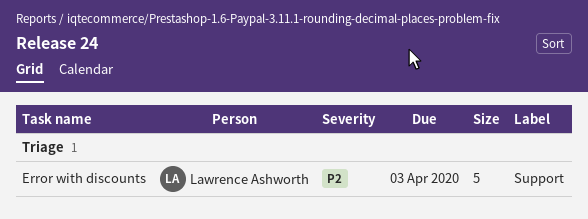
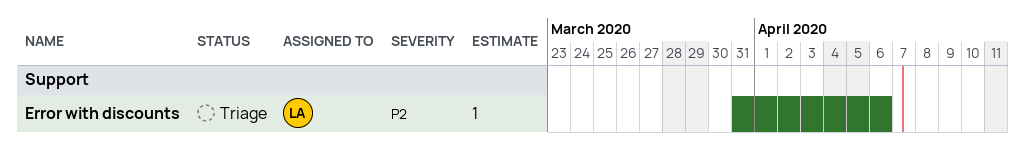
Error with discounts, estimate: 5 -> 1
Error with discounts, due: Apr 3 -> Apr 6

